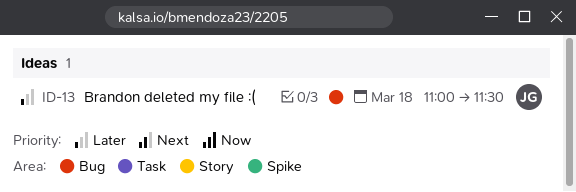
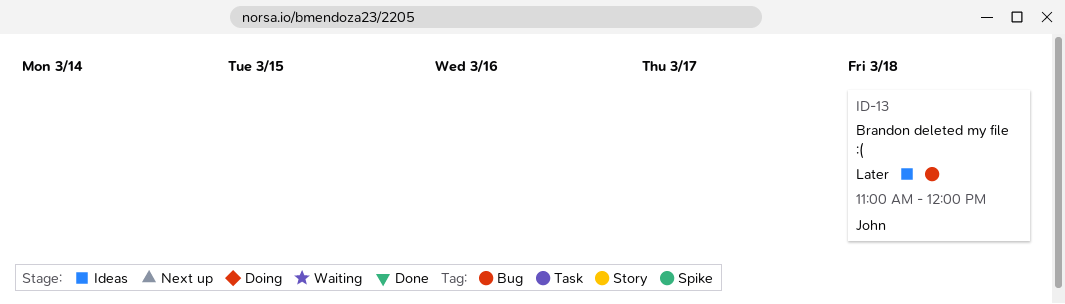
ID-13, ends: 11:30 -> 12:00

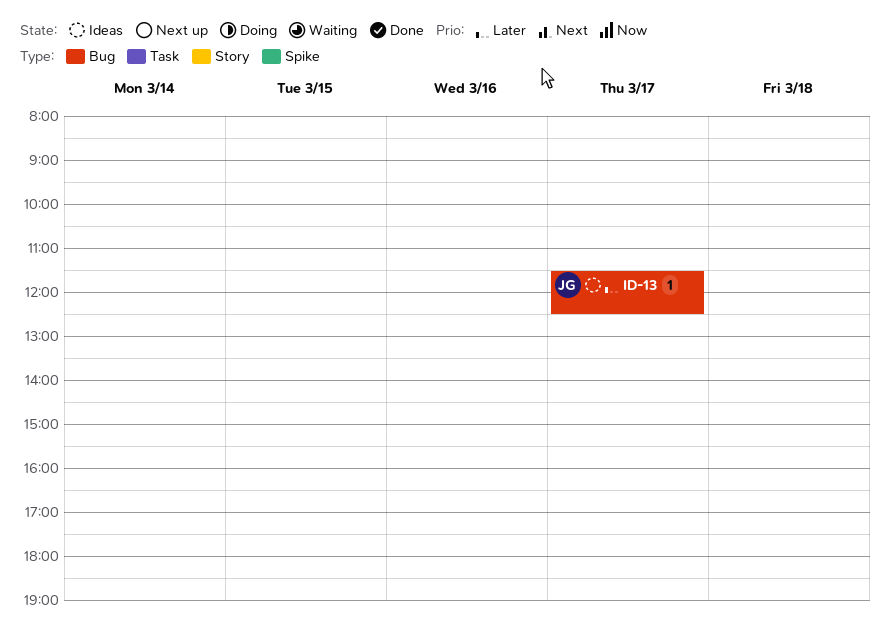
ID-13, day: Mar 18 -> Mar 17
ID-13, begins: 11:00 -> 11:30
ID-13, ends: 12:00 -> 12:30

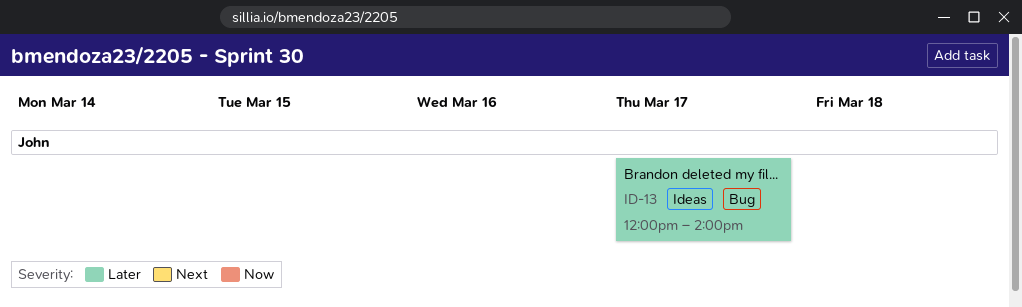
ID-13, begins: 11:30 -> 12:00
ID-13, ends: 12:30 -> 14:00

